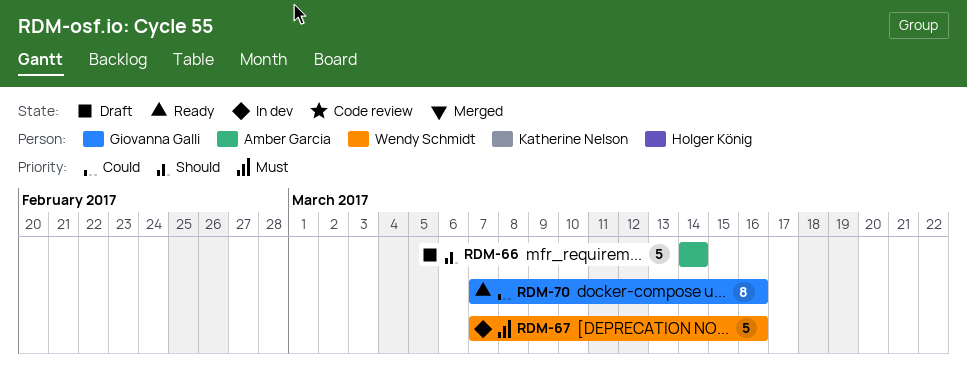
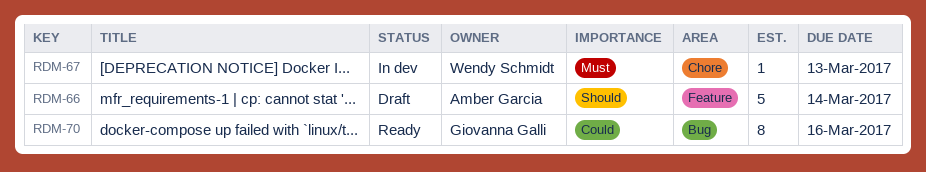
RDM-67, estimate: 5 -> 1
RDM-67, due: Mar 16 -> Mar 13

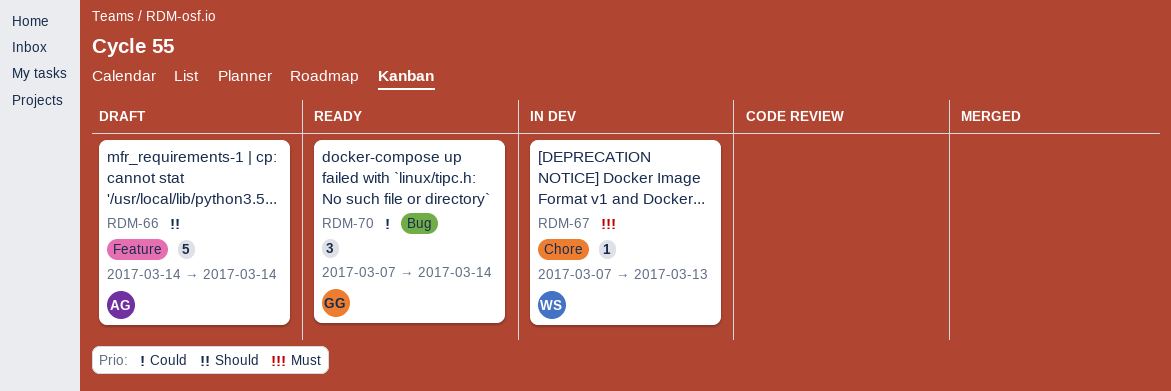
RDM-70, estimate: 8 -> 3
RDM-70, due: Mar 16 -> Mar 14

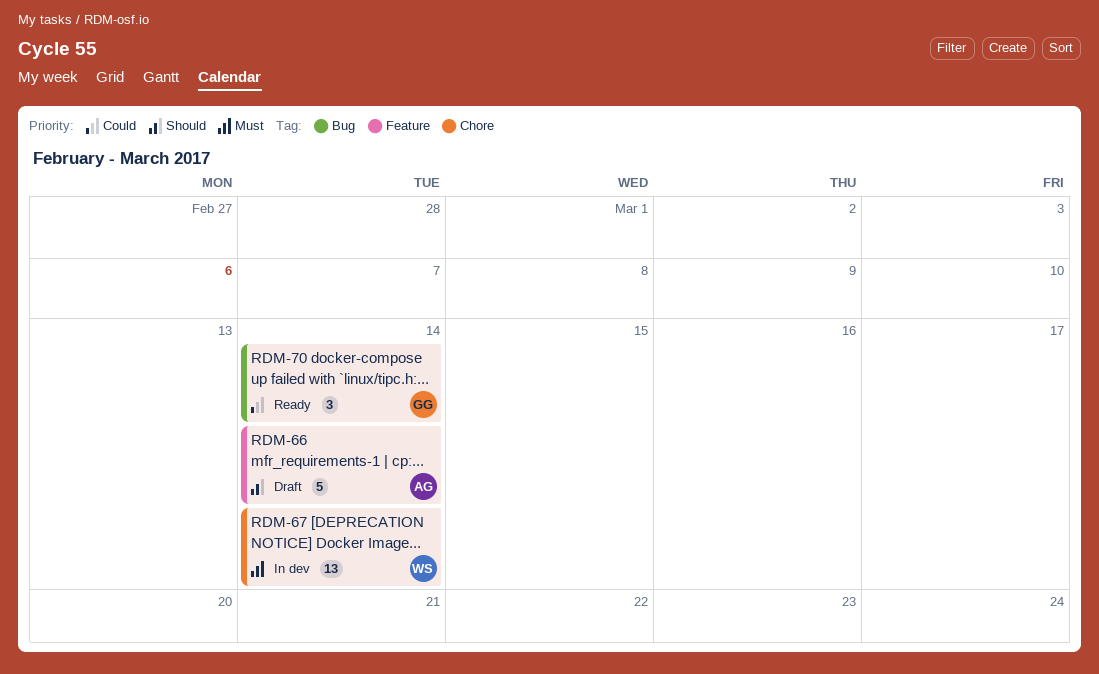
RDM-67, estimate: 1 -> 13
RDM-67, due: Mar 13 -> Mar 14

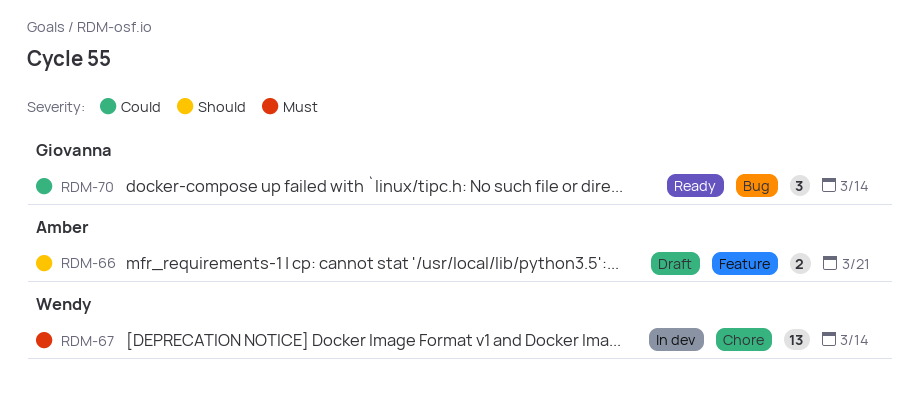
RDM-66, estimate: 5 -> 2
RDM-66, due: Mar 14 -> Mar 21

